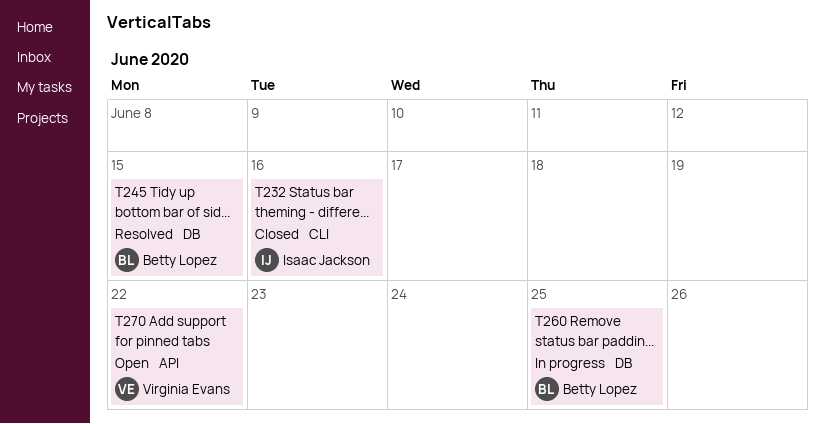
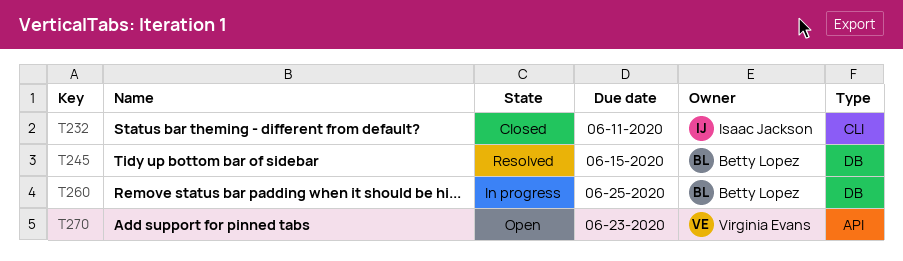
T232, due: Jun 16 -> Jun 11
T270, due: Jun 22 -> Jun 23

